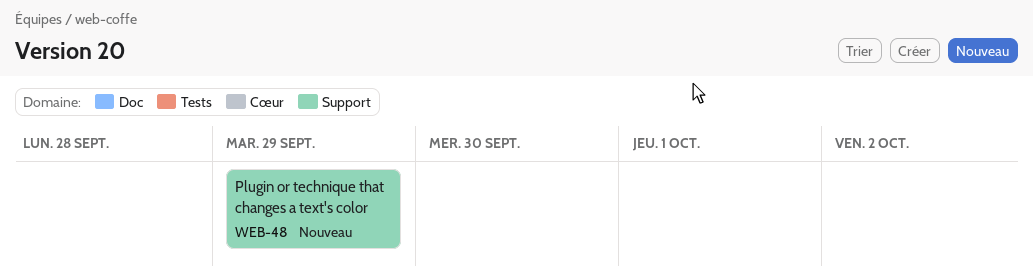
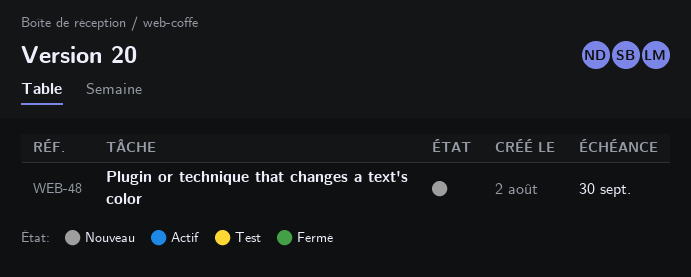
WEB-48, due: Sep 29 -> Sep 30

